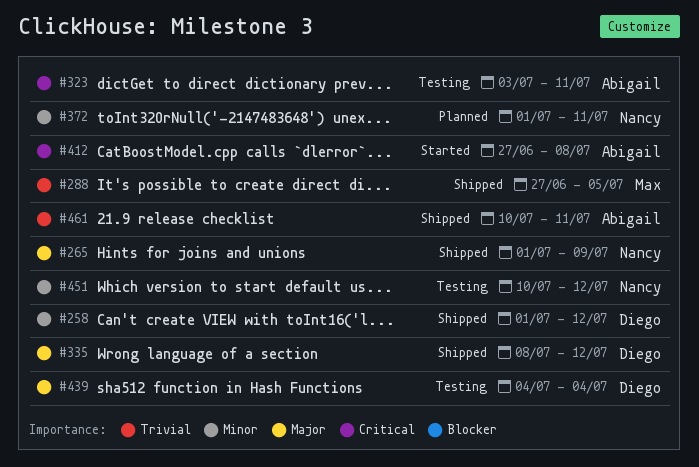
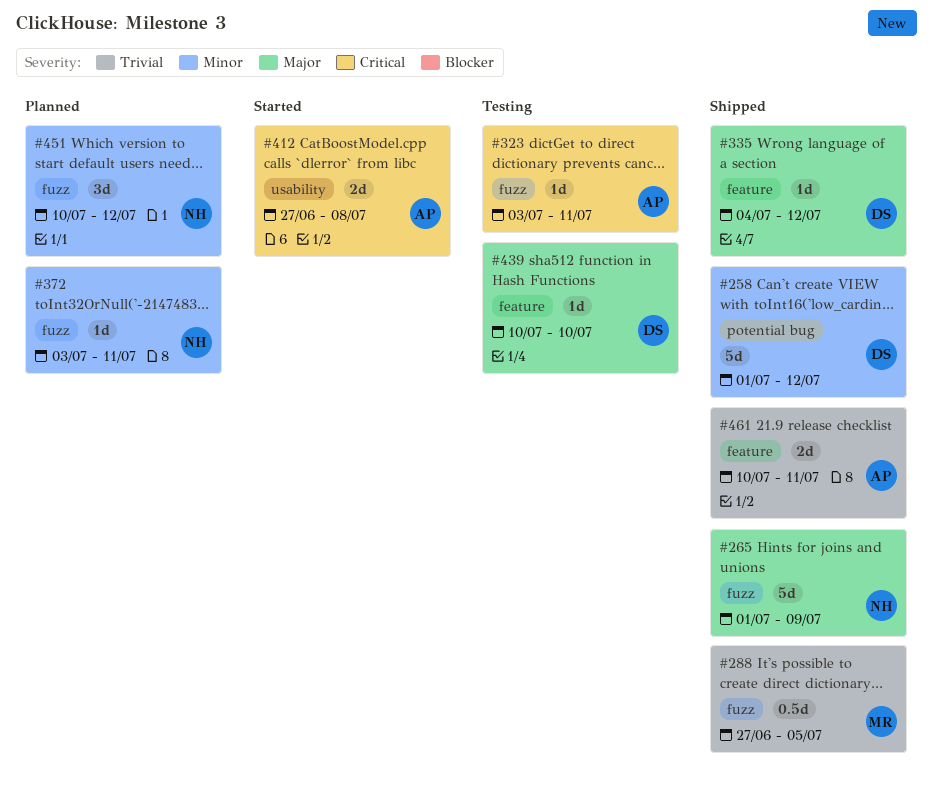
#335, start: Jul 8 -> Jul 4
#372, start: Jul 1 -> Jul 3
#439, start: Jul 4 -> Jul 10
#439, due: Jul 4 -> Jul 10
#451, status: Testing -> Planned

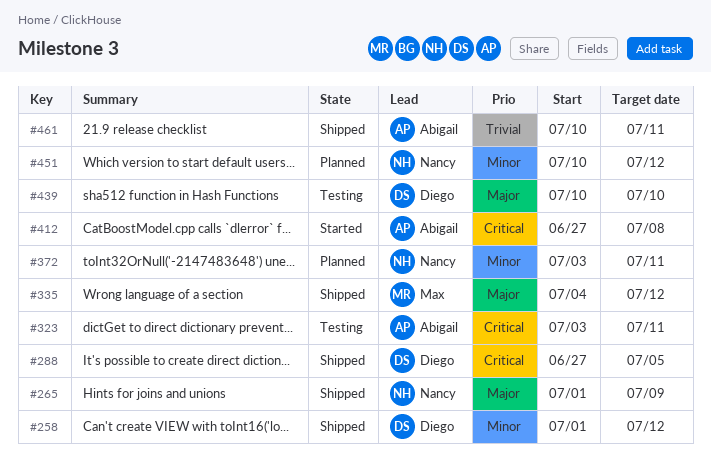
#288, owner: Max -> Diego
#288, priority: Trivial -> Critical
#335, owner: Diego -> Max

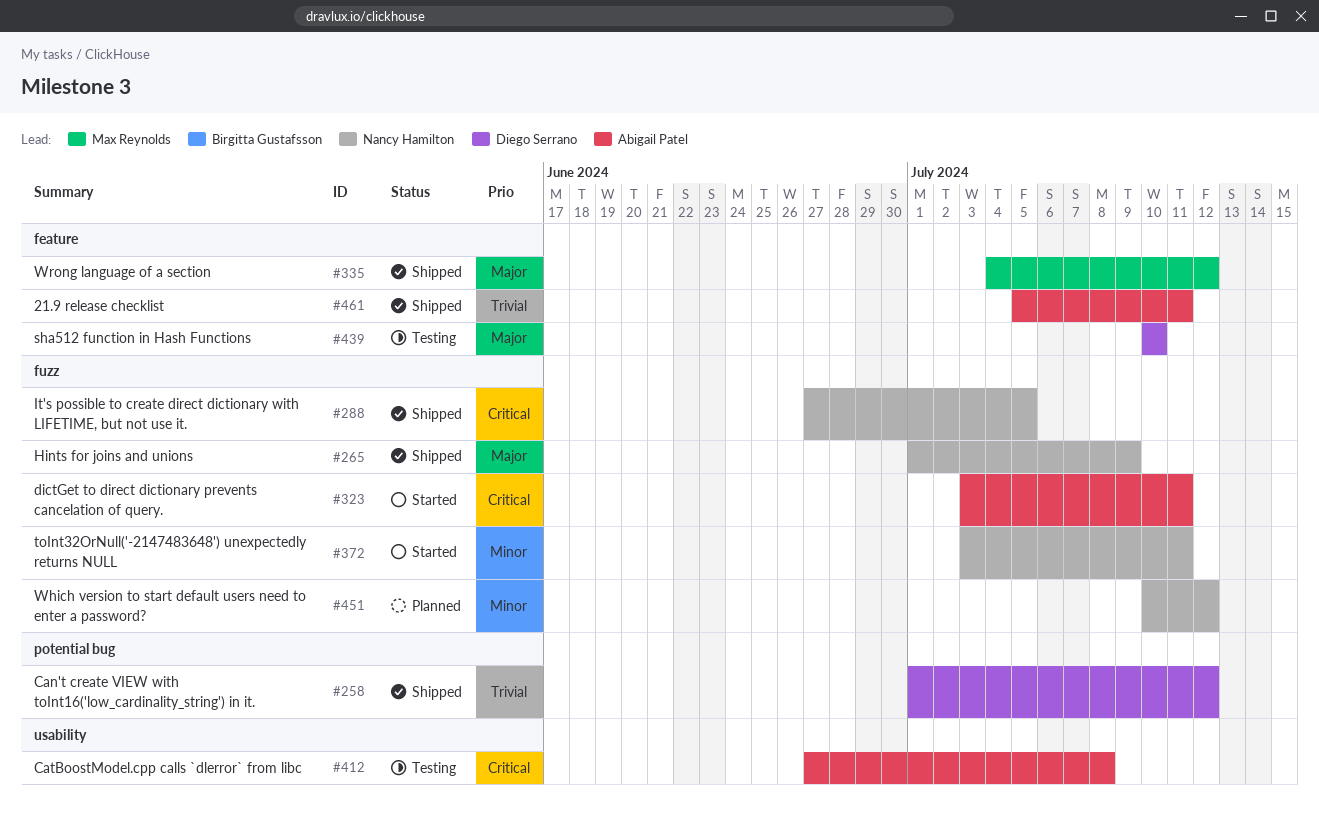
#258, priority: Minor -> Trivial
#288, owner: Diego Serrano -> Nancy Hamilton
#323, status: Testing -> Started
#372, status: Planned -> Started
#412, status: Started -> Testing
#461, start: Jul 10 -> Jul 5

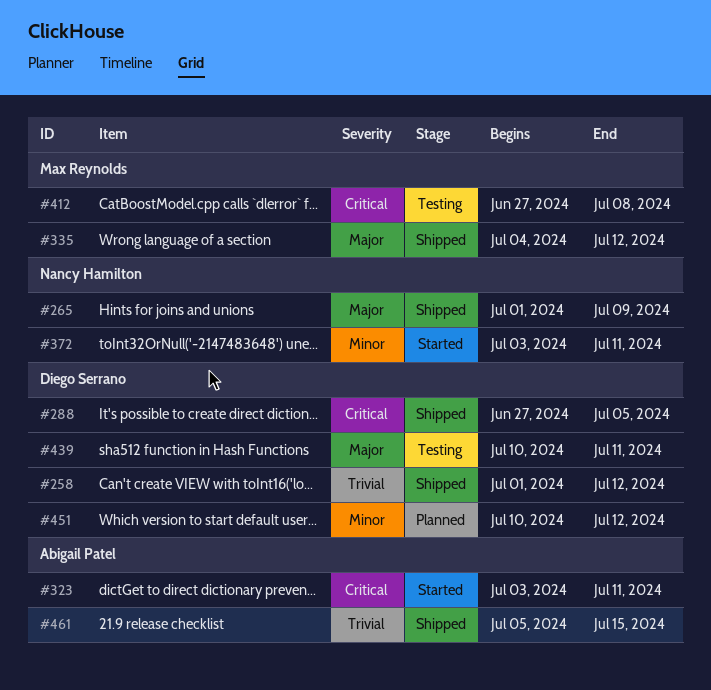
#288, owner: Nancy Hamilton -> Diego Serrano
#412, owner: Abigail Patel -> Max Reynolds
#439, due: Jul 10 -> Jul 11
#451, owner: Nancy Hamilton -> Diego Serrano
#461, due: Jul 11 -> Jul 15

